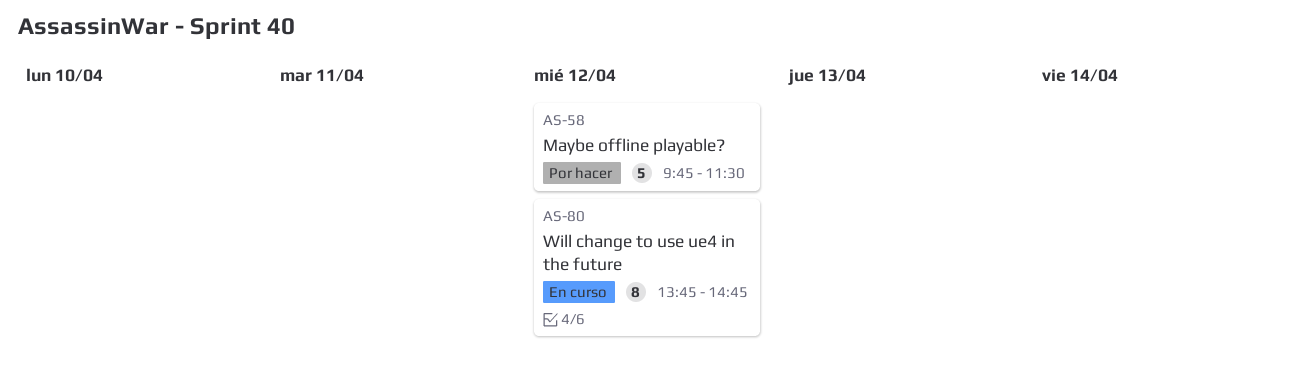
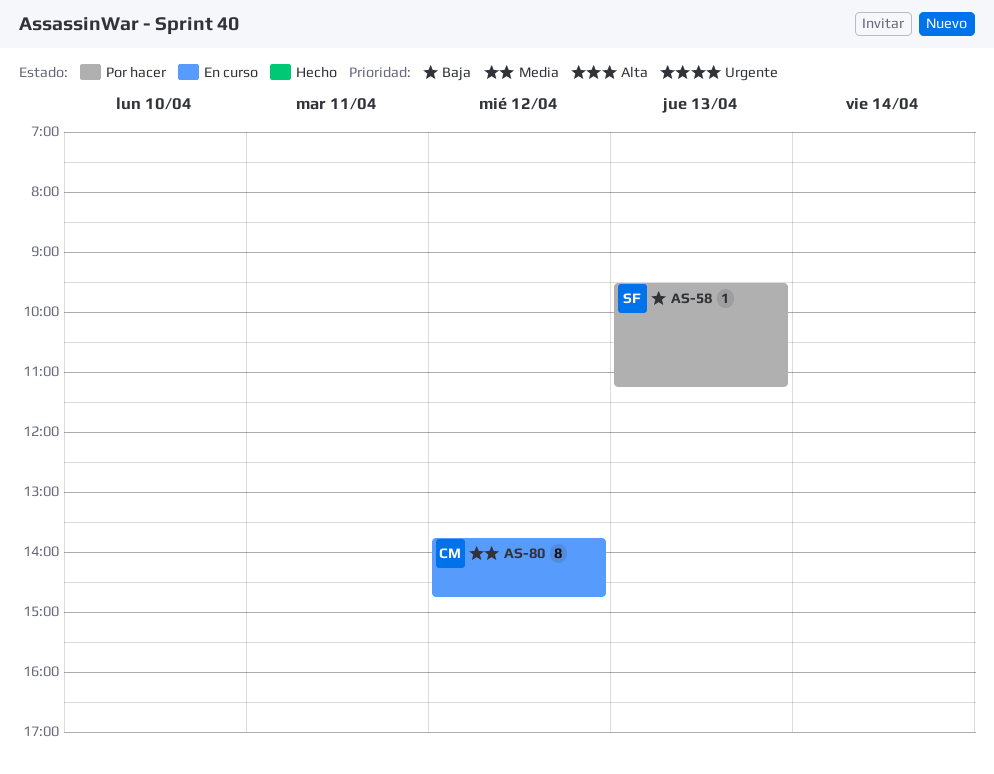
AS-58, estimate: 5 -> 1
AS-58, day: Apr 12 -> Apr 13
AS-58, begins: 09:45 -> 09:30
AS-58, ends: 11:30 -> 11:15

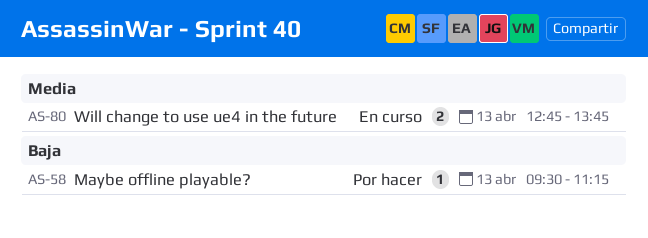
AS-80, estimate: 8 -> 2
AS-80, day: Apr 12 -> Apr 13
AS-80, begins: 13:45 -> 12:45
AS-80, ends: 14:45 -> 13:45

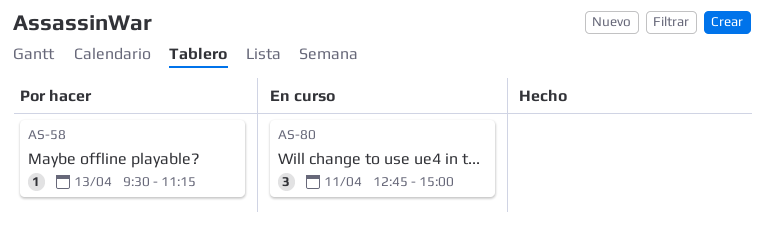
AS-80, estimate: 2 -> 3
AS-80, day: Apr 13 -> Apr 11
AS-80, ends: 13:45 -> 15:00

